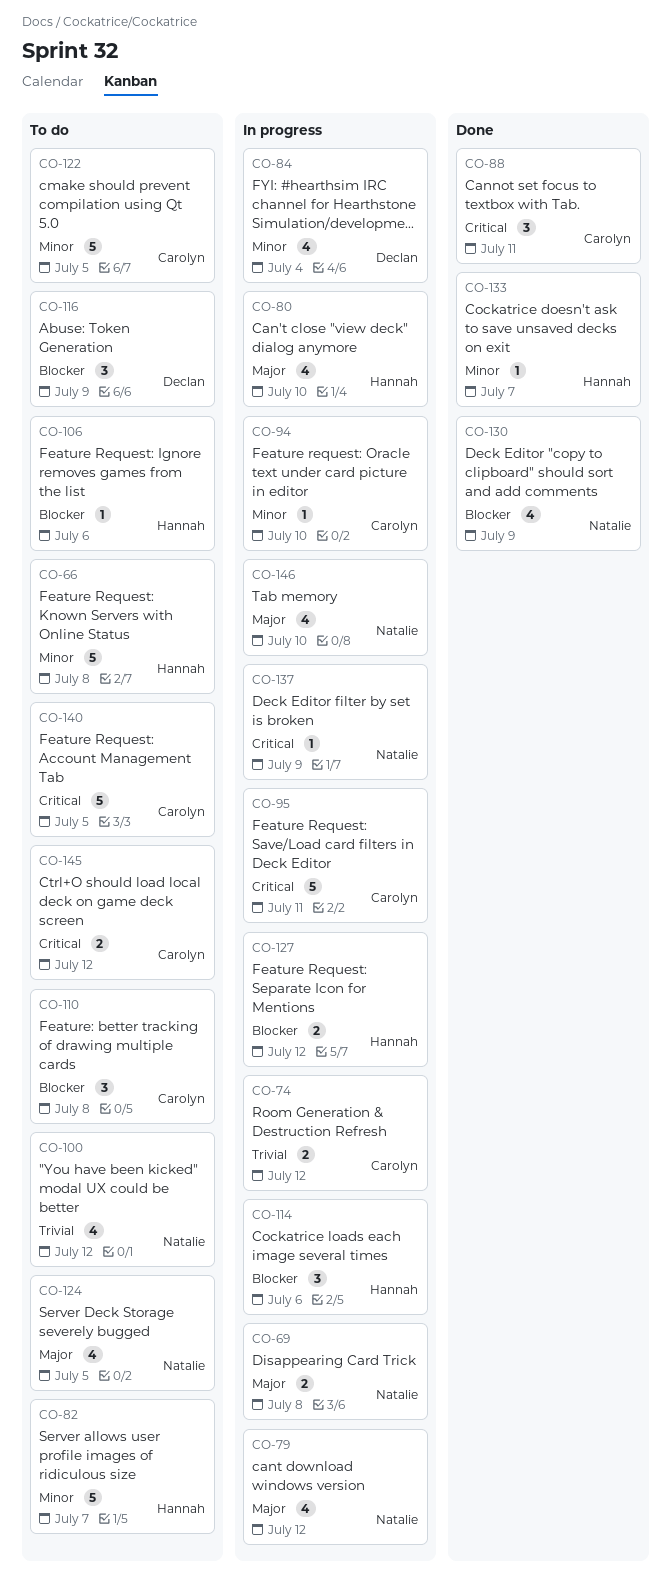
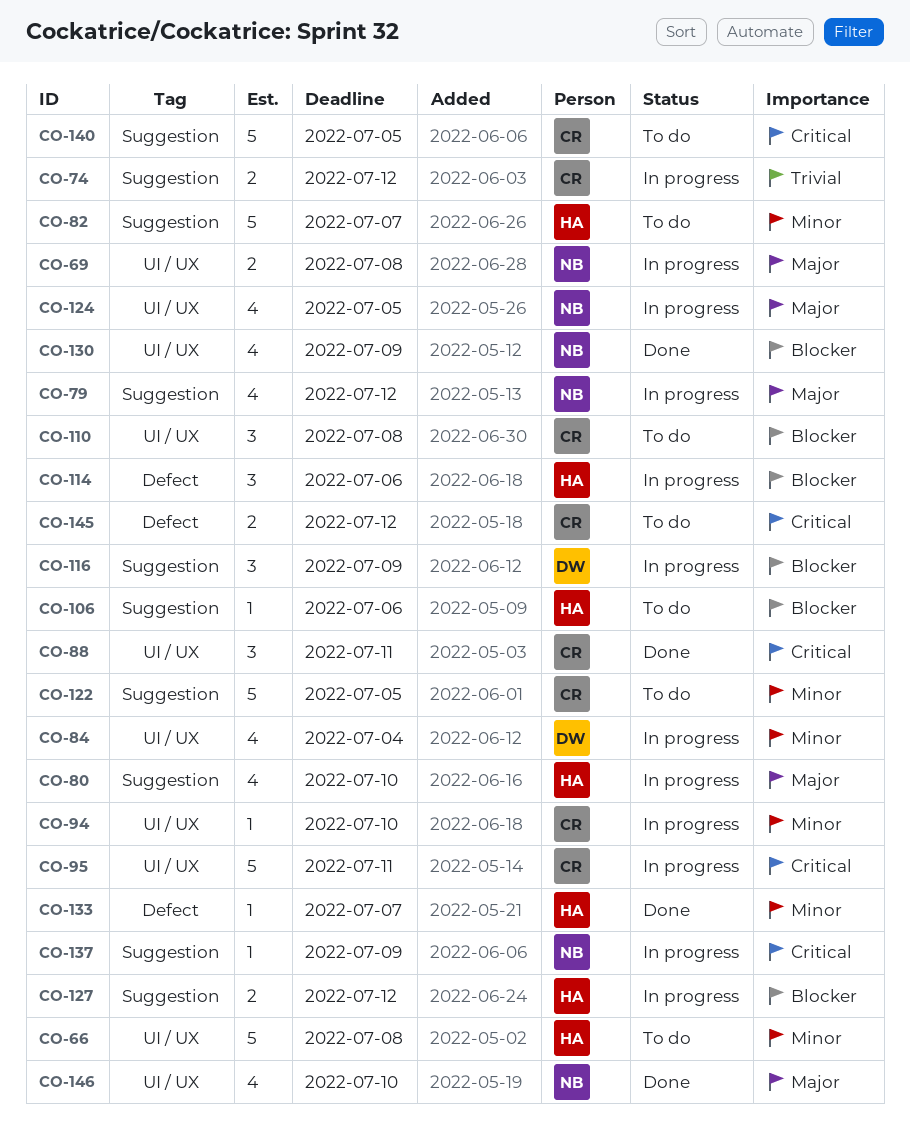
CO-100: present -> none
CO-116, status: To do -> In progress
CO-124, status: To do -> In progress
CO-146, status: In progress -> Done

